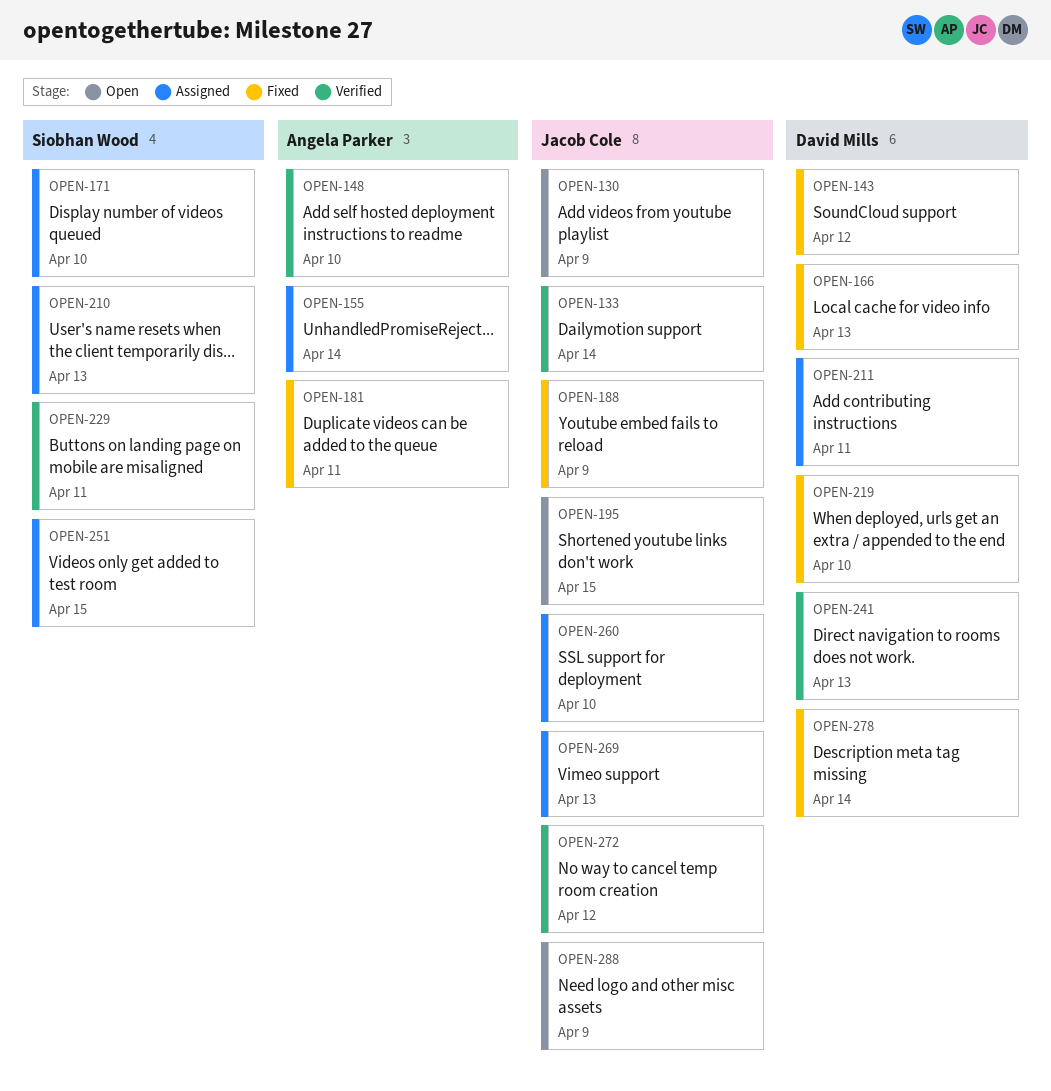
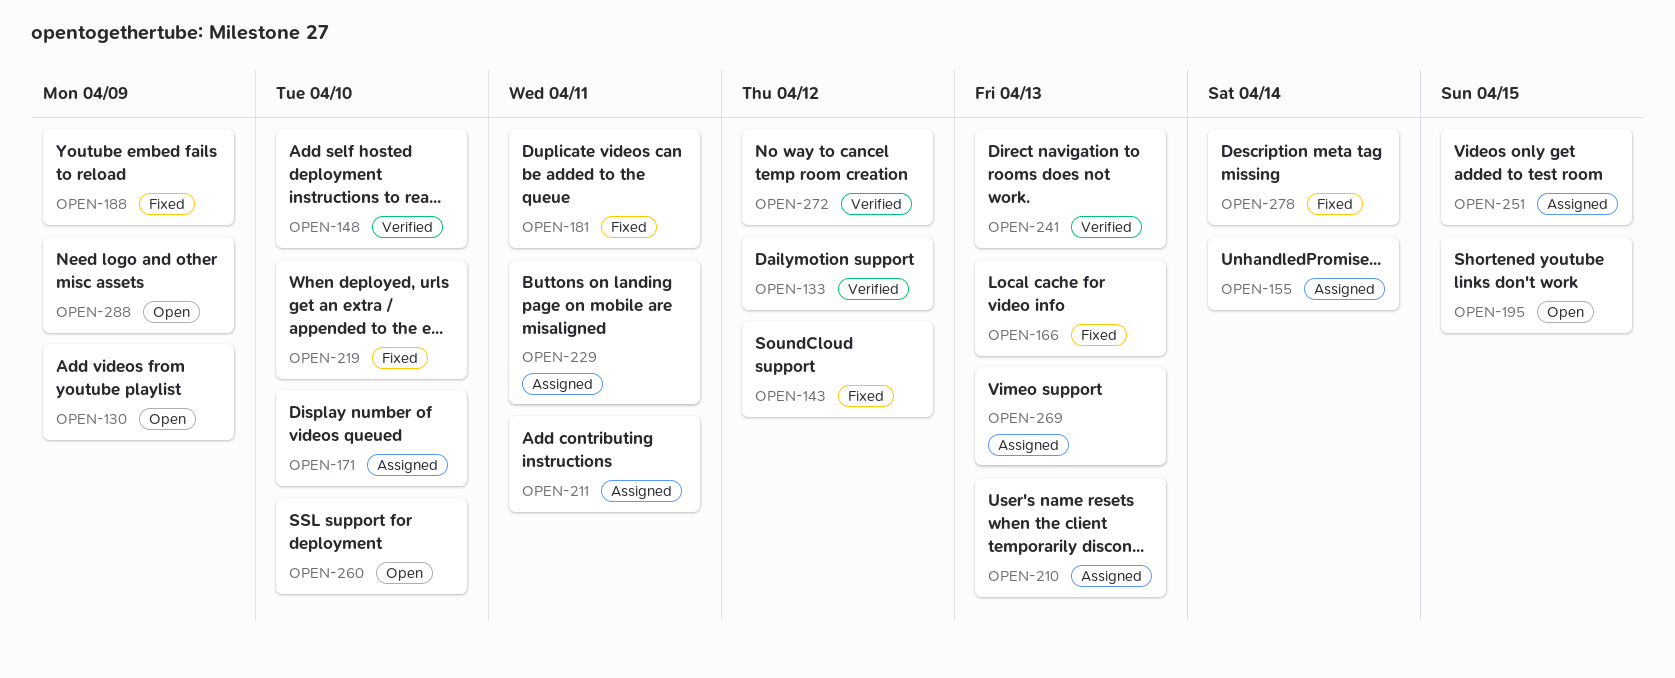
OPEN-133, due: Apr 14 -> Apr 12
OPEN-229, status: Verified -> Assigned
OPEN-260, status: Assigned -> Open

